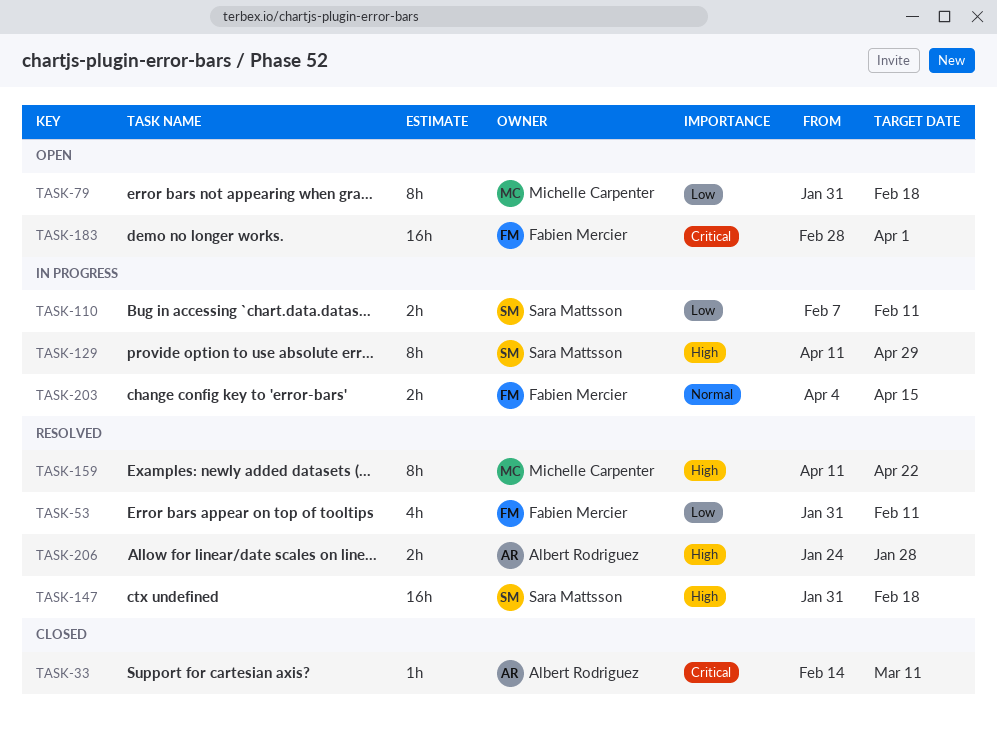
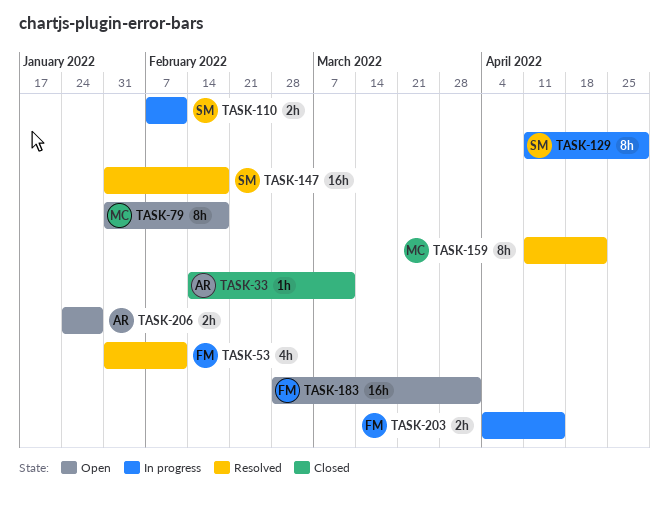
TASK-206, status: Resolved -> Open

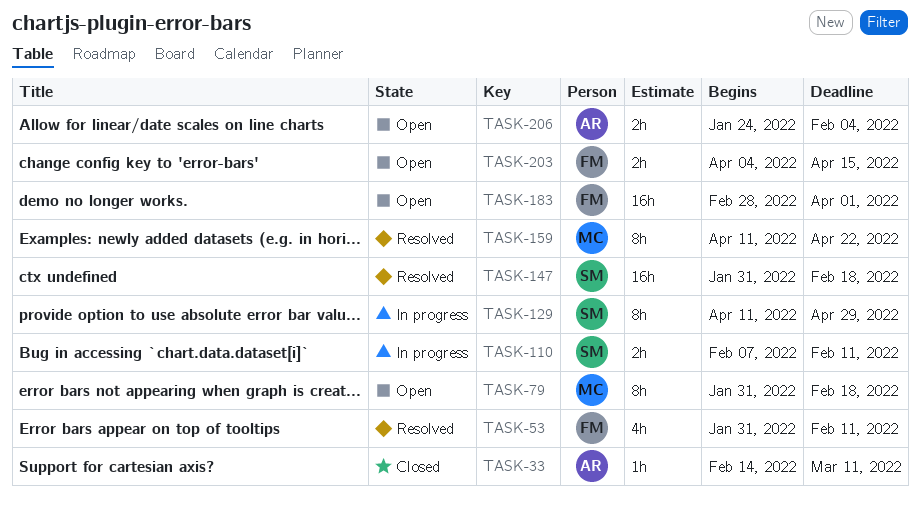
TASK-203, status: In progress -> Open
TASK-206, due: Jan 28 -> Feb 4

